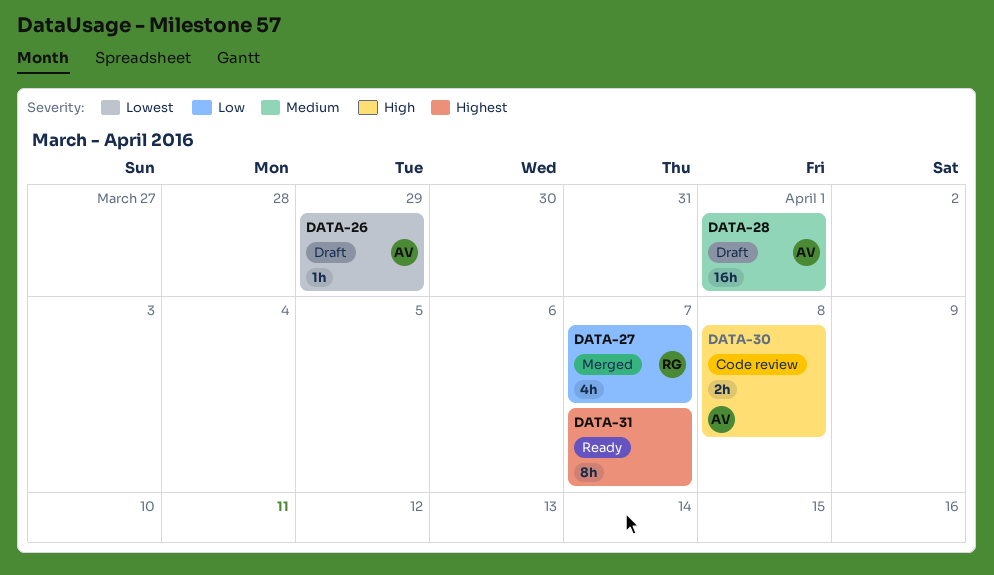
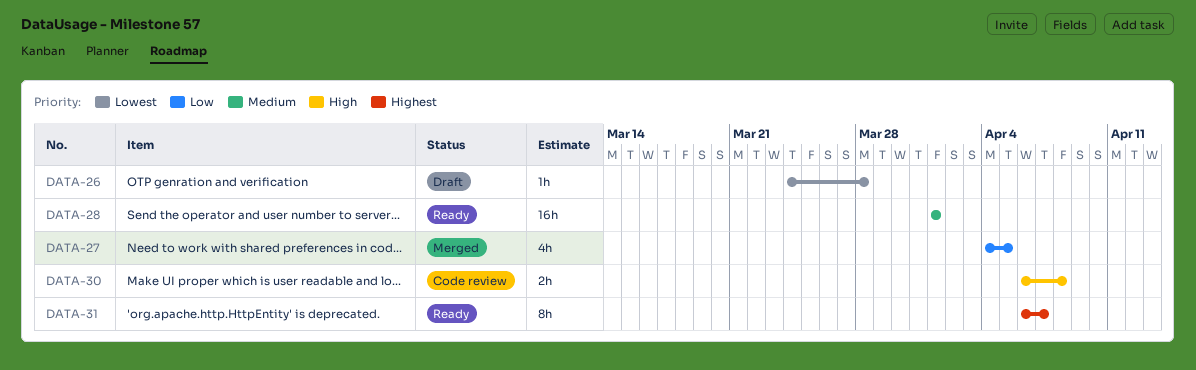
DATA-26, due: Mar 29 -> Mar 28
DATA-27, due: Apr 7 -> Apr 5
DATA-28, status: Draft -> Ready

